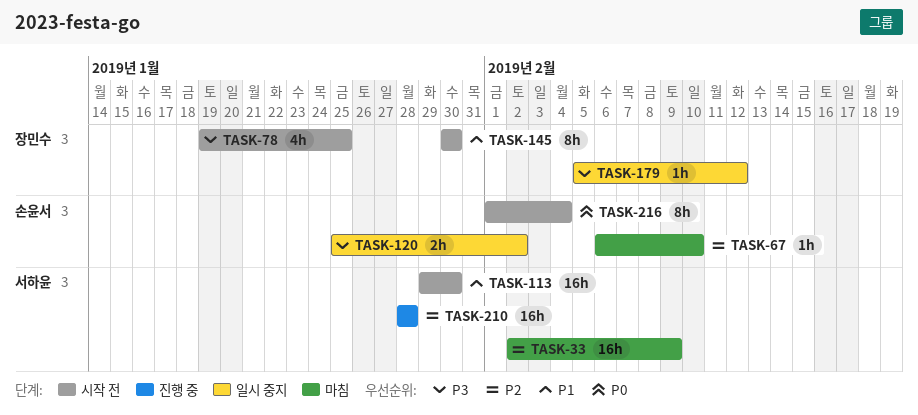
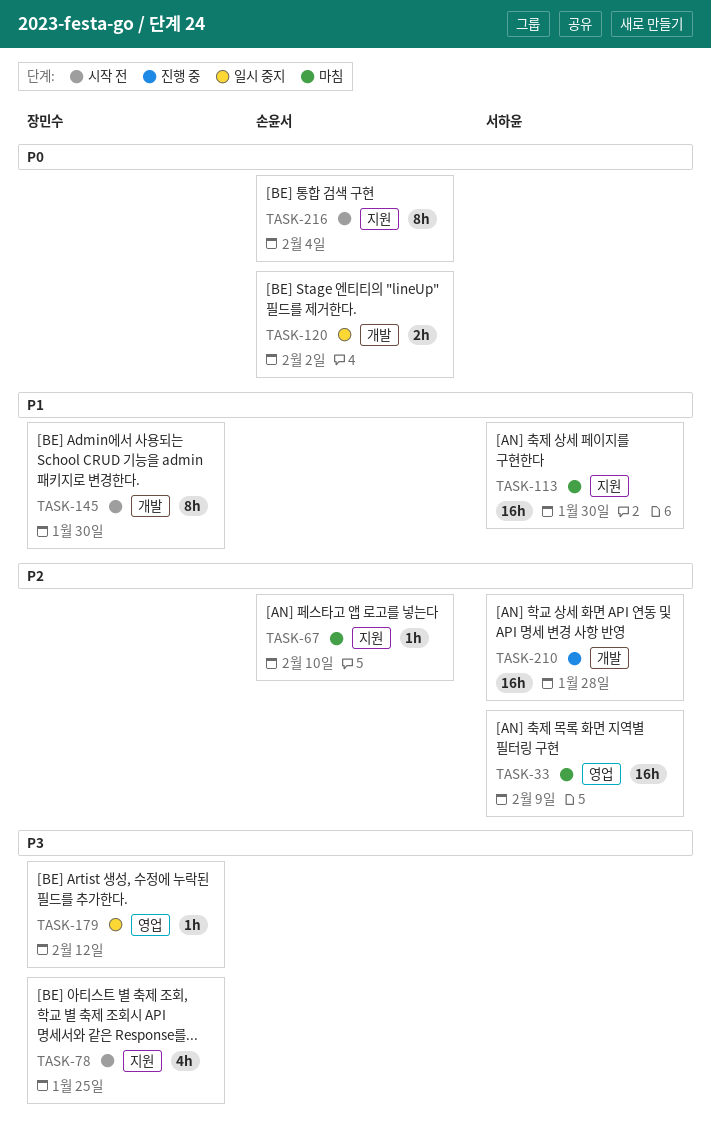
TASK-113, status: 시작 전 -> 마침
TASK-120, priority: P3 -> P0

